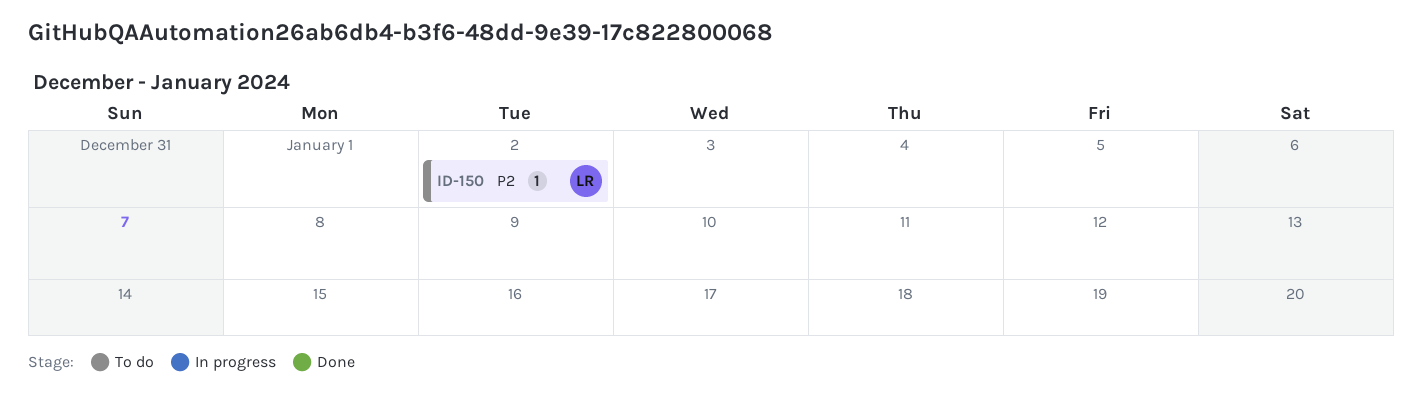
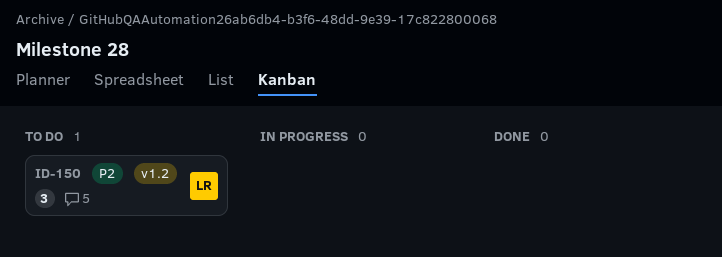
ID-150, estimate: 1 -> 3

